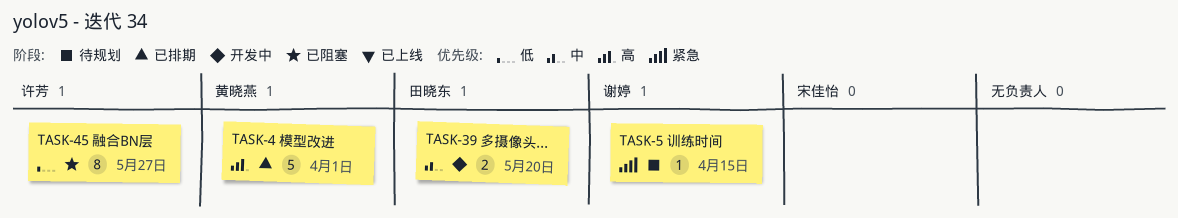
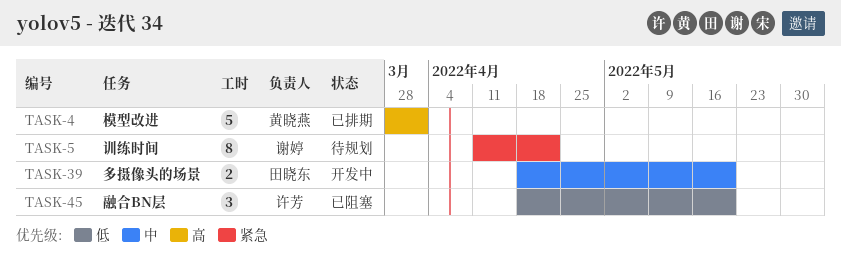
TASK-5, estimate: 1 -> 8
TASK-5, due: Apr 15 -> Apr 22
TASK-45, estimate: 8 -> 3
TASK-45, due: May 27 -> May 20

